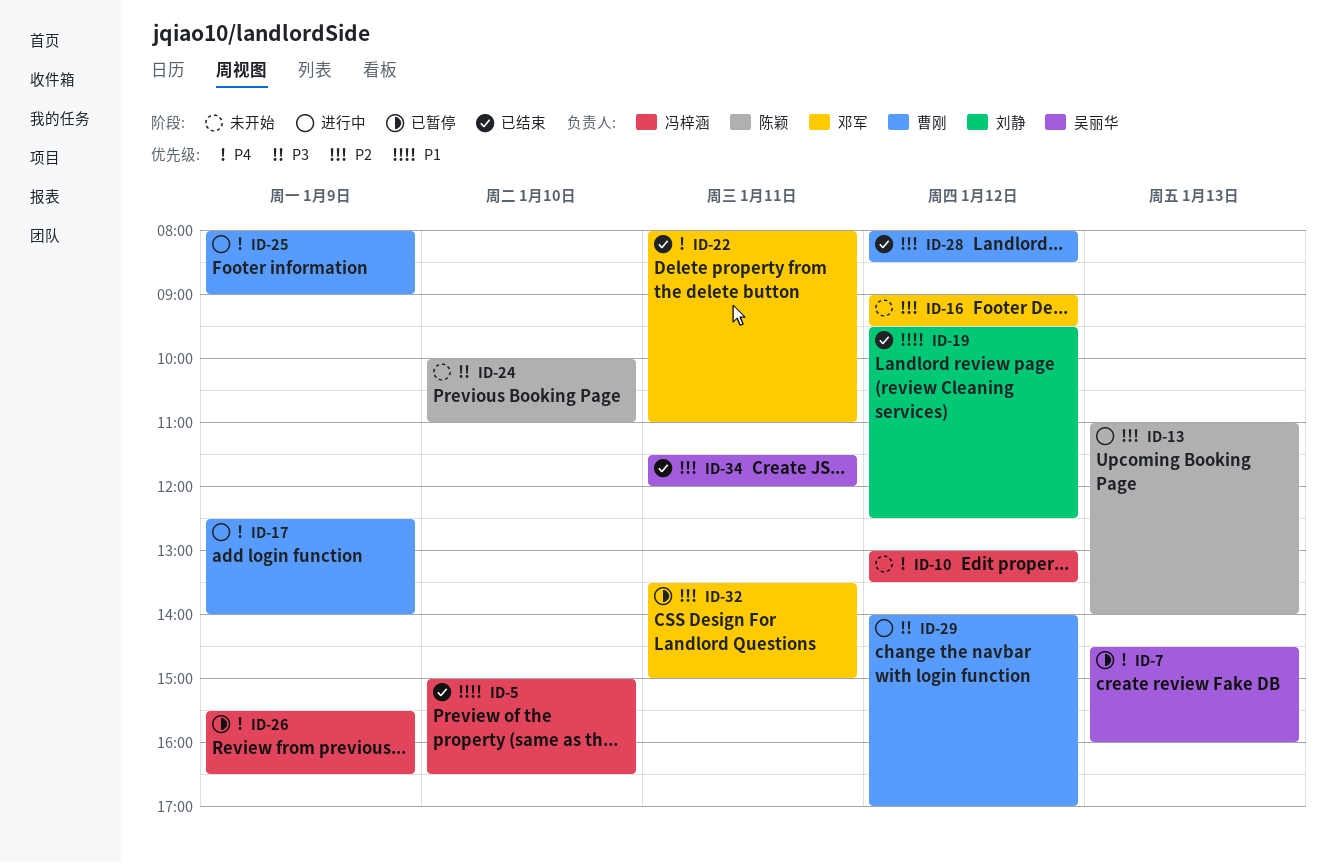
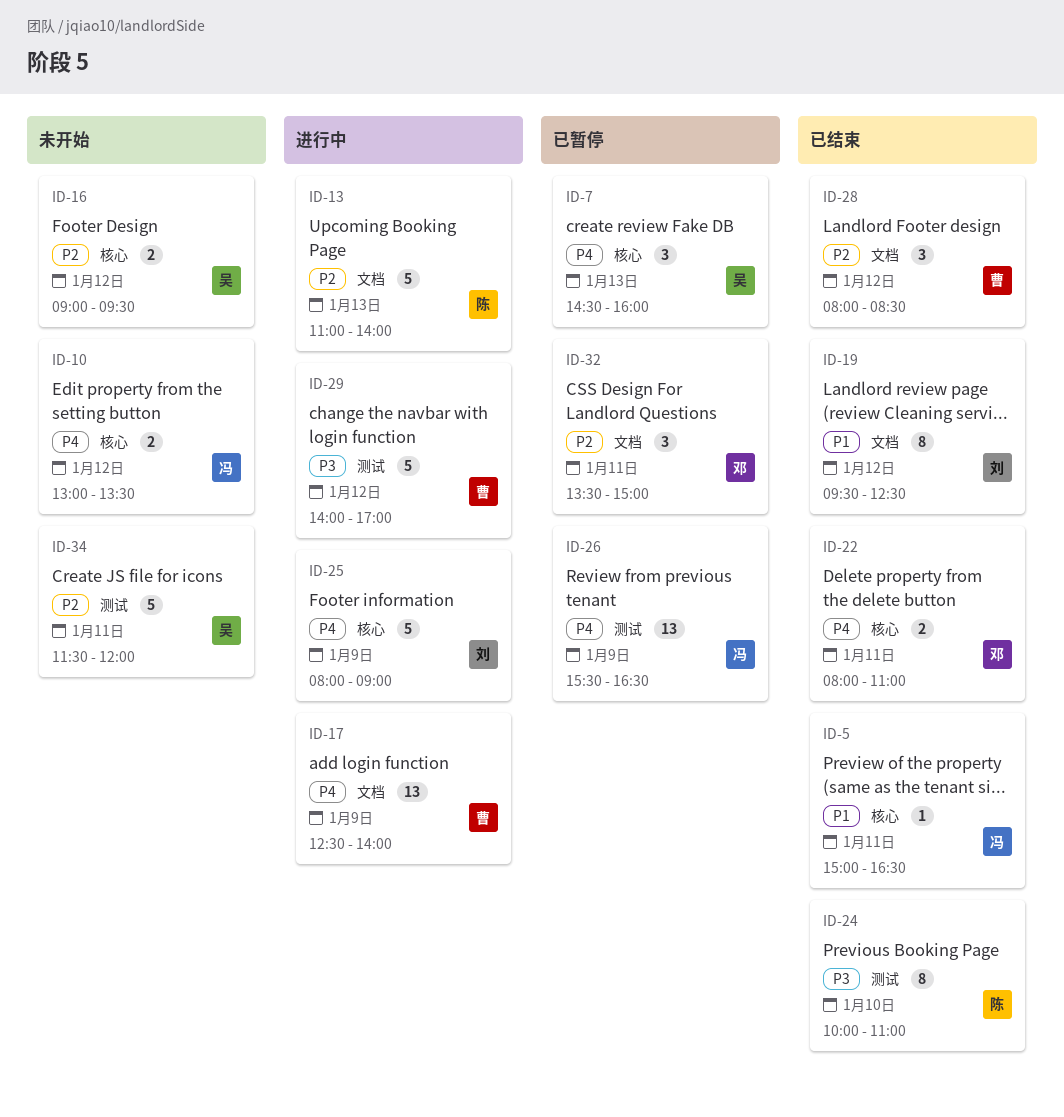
ID-5, day: Jan 10 -> Jan 11
ID-16, owner: 邓军 -> 吴丽华
ID-24, status: 未开始 -> 已结束
ID-25, owner: 曹刚 -> 刘静
ID-34, status: 已结束 -> 未开始

